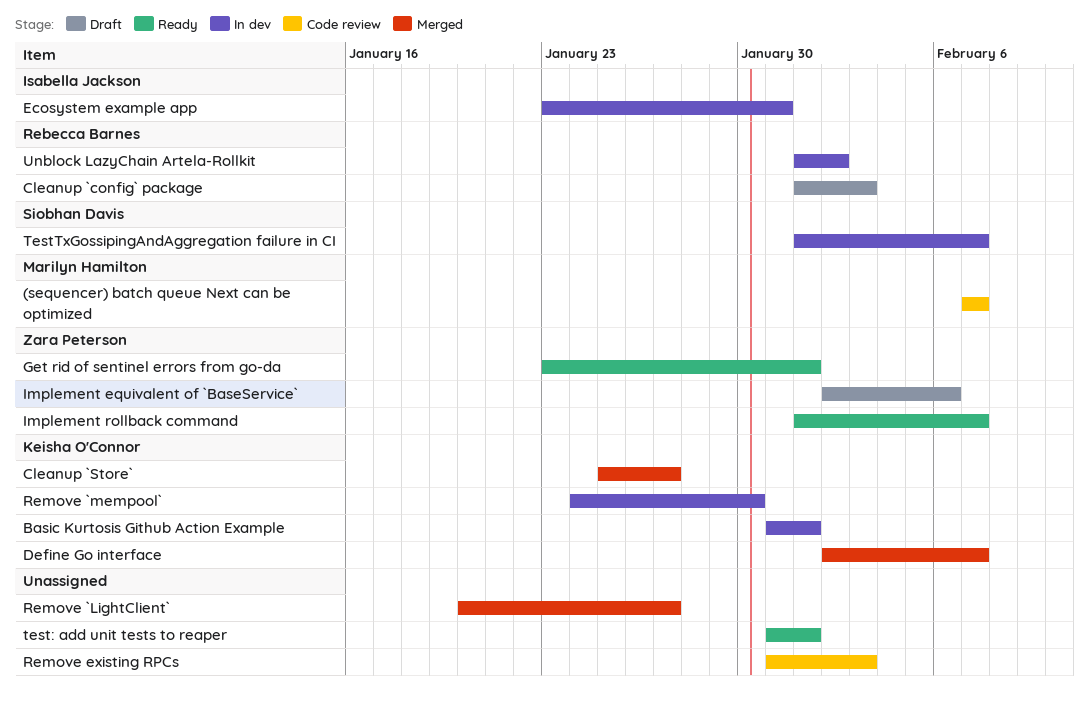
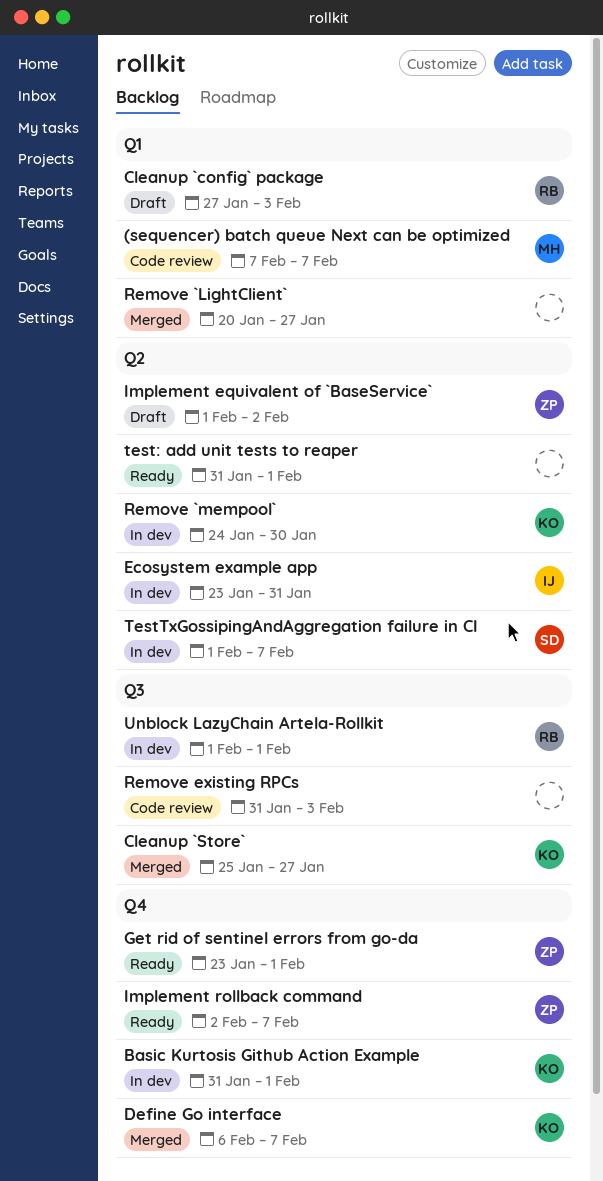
Cleanup `config` package, start: Feb 1 -> Jan 27
Define Go interface, start: Feb 2 -> Feb 6
Implement equivalent of `BaseService`, start: Feb 2 -> Feb 1
Implement equivalent of `BaseService`, due: Feb 6 -> Feb 2
Implement rollback command, start: Feb 1 -> Feb 2
Unblock LazyChain Artela-Rollkit, due: Feb 2 -> Feb 1

